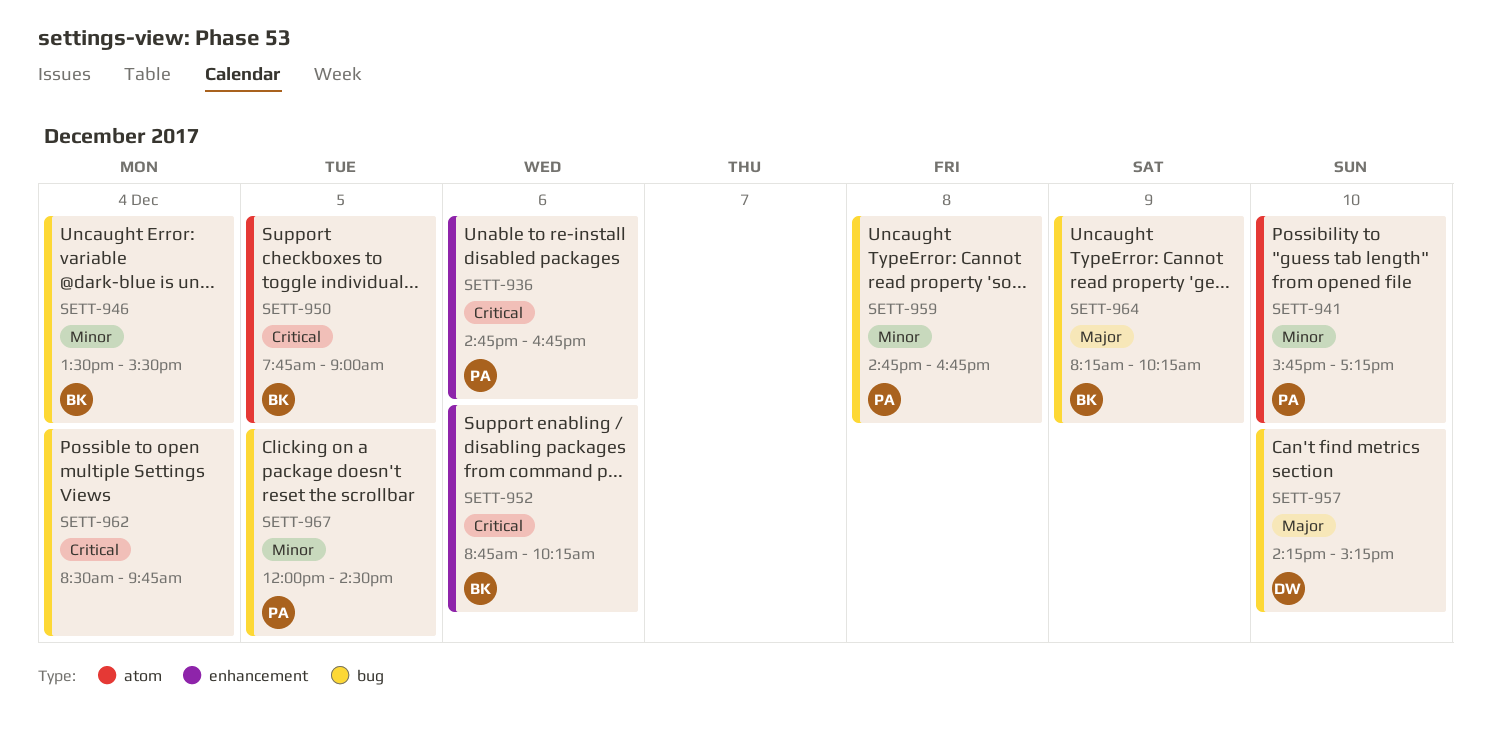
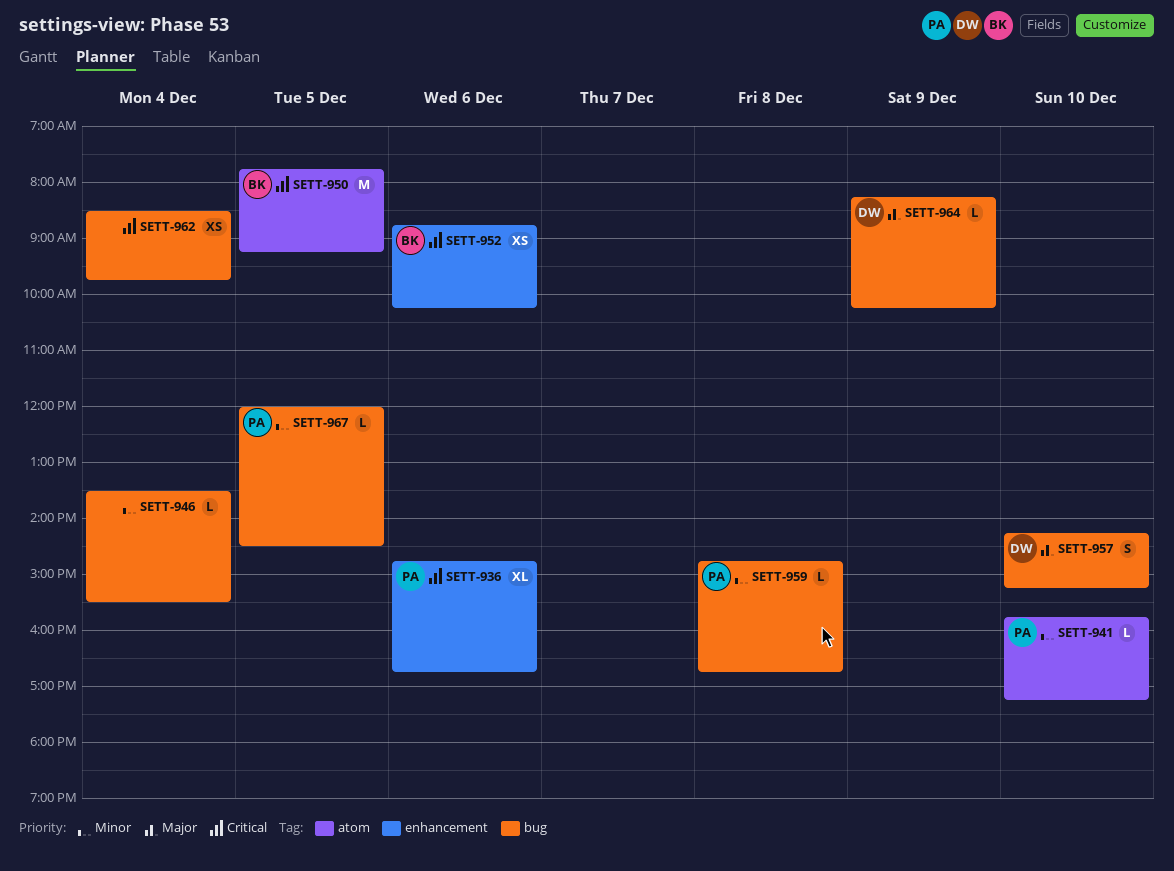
SETT-946, owner: BK -> none
SETT-950, ends: 09:00 -> 09:15
SETT-964, owner: BK -> DW

